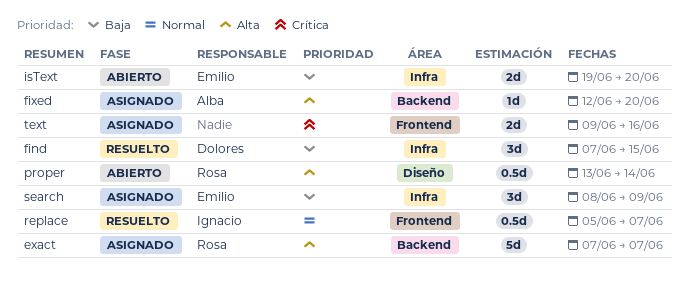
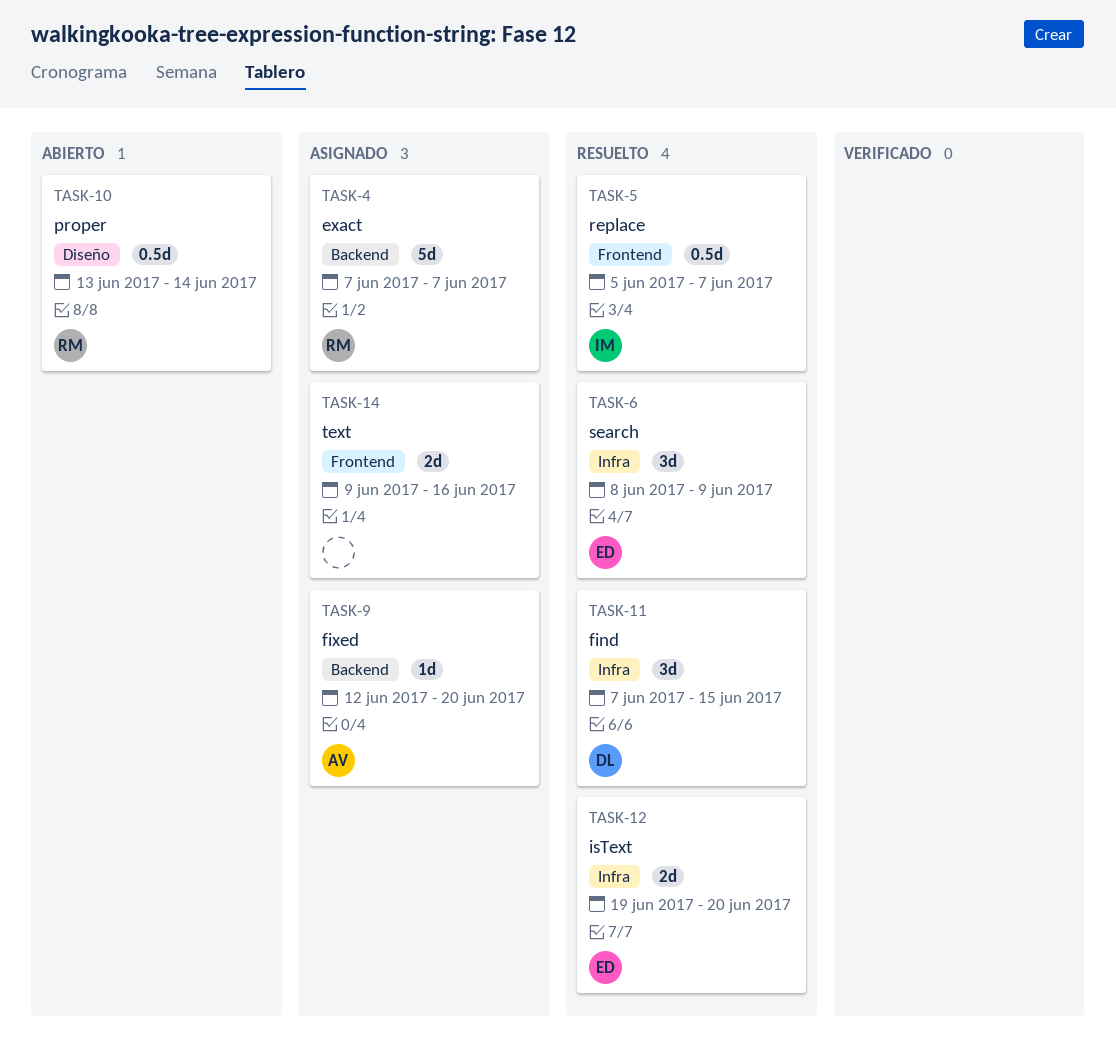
isText, status: Abierto -> Resuelto
search, status: Asignado -> Resuelto

